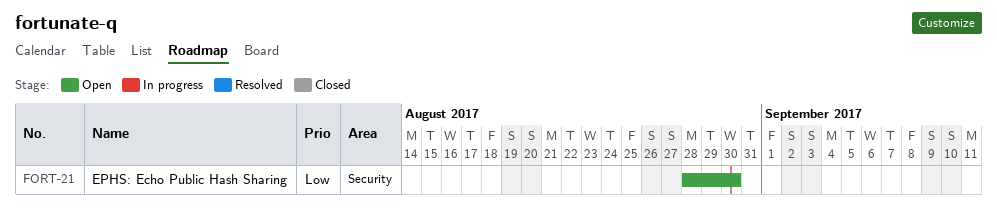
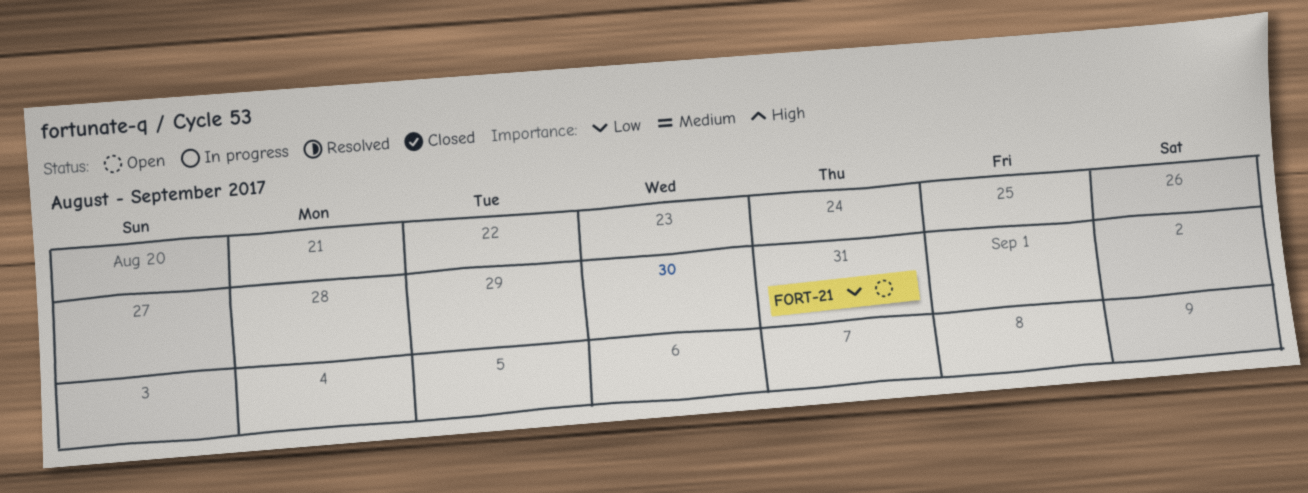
FORT-21, due: Aug 30 -> Aug 31

